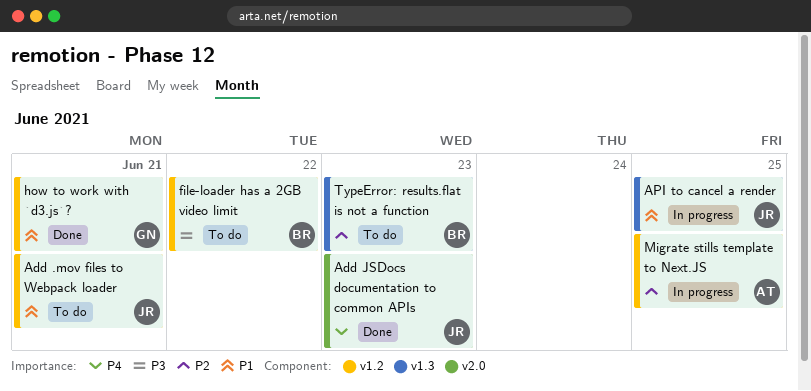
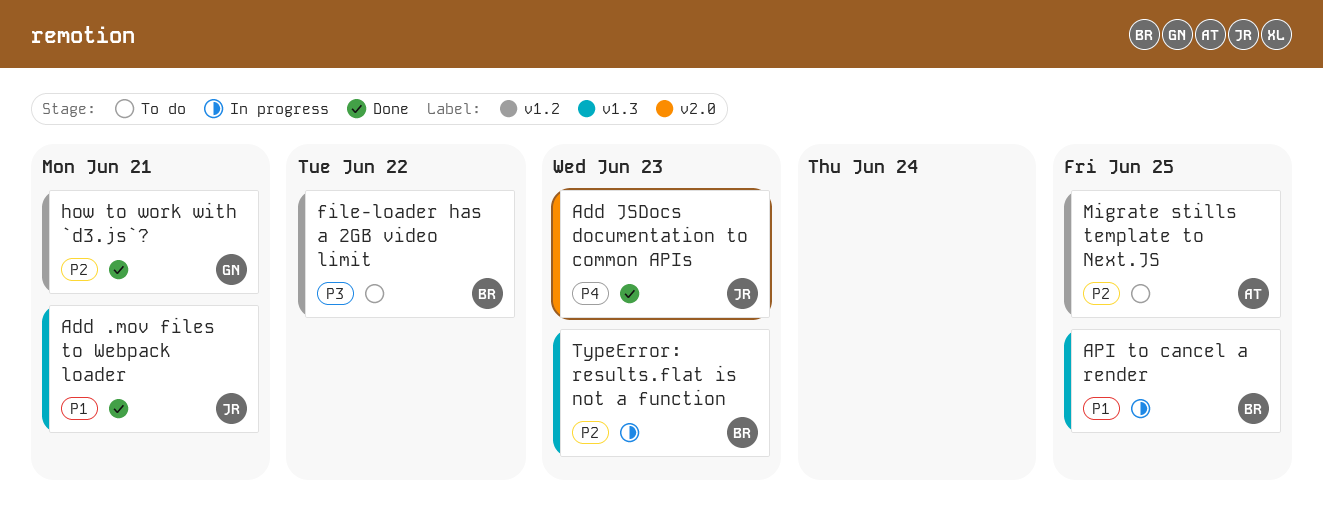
Add .mov files to Webpack loader, status: To do -> Done
Add .mov files to Webpack loader, label: v1.2 -> v1.3
API to cancel a render, owner: JR -> BR
how to work with `d3.js`?, priority: P1 -> P2
Migrate stills template to Next.JS, status: In progress -> To do
TypeError: results.flat is not a function, status: To do -> In progress

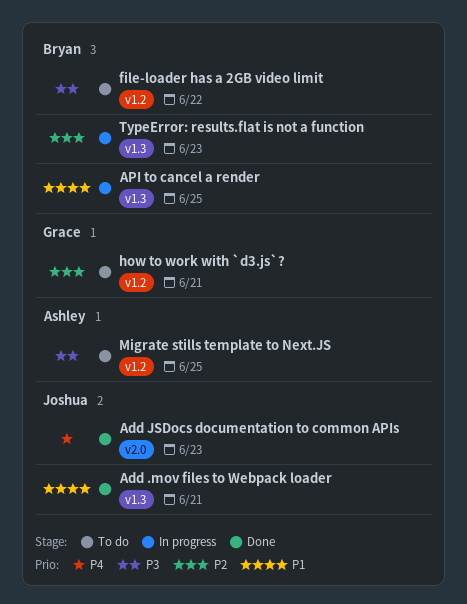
how to work with `d3.js`?, status: Done -> To do
Migrate stills template to Next.JS, priority: P2 -> P3

